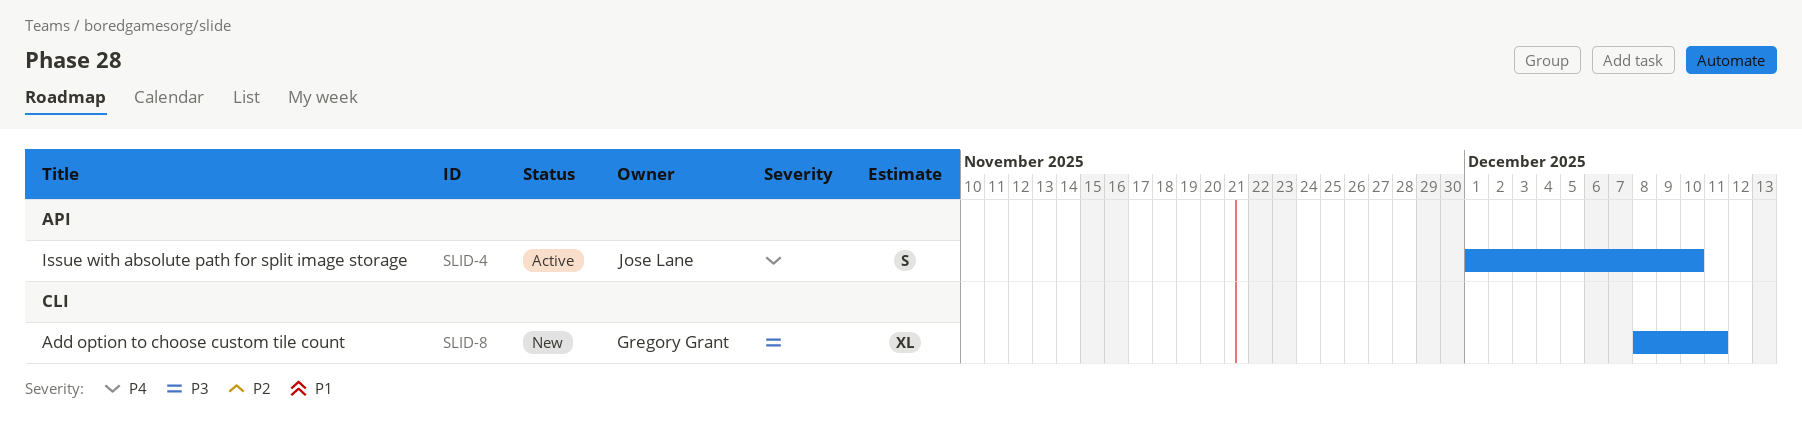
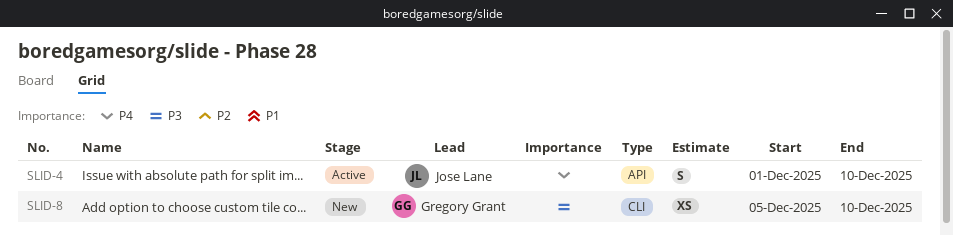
SLID-8, estimate: XL -> XS
SLID-8, start: Dec 8 -> Dec 5
SLID-8, due: Dec 11 -> Dec 10

